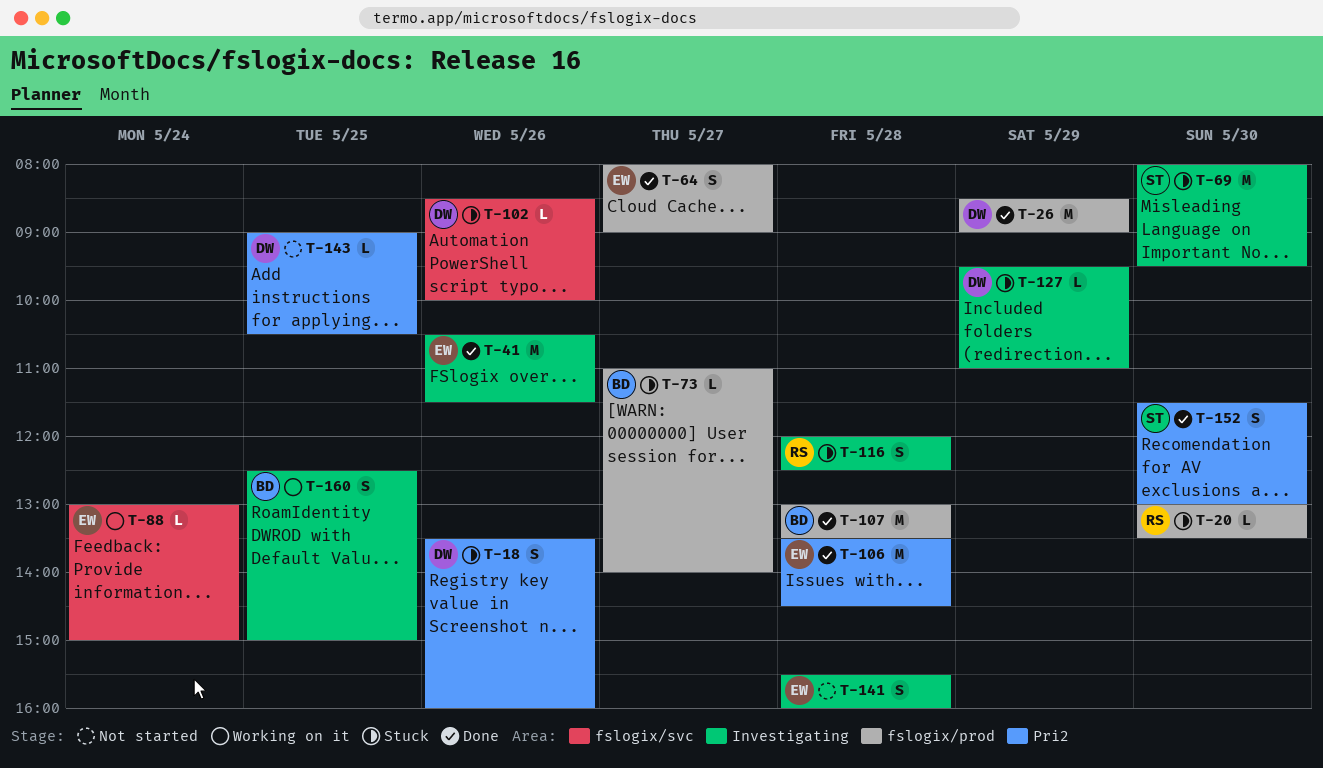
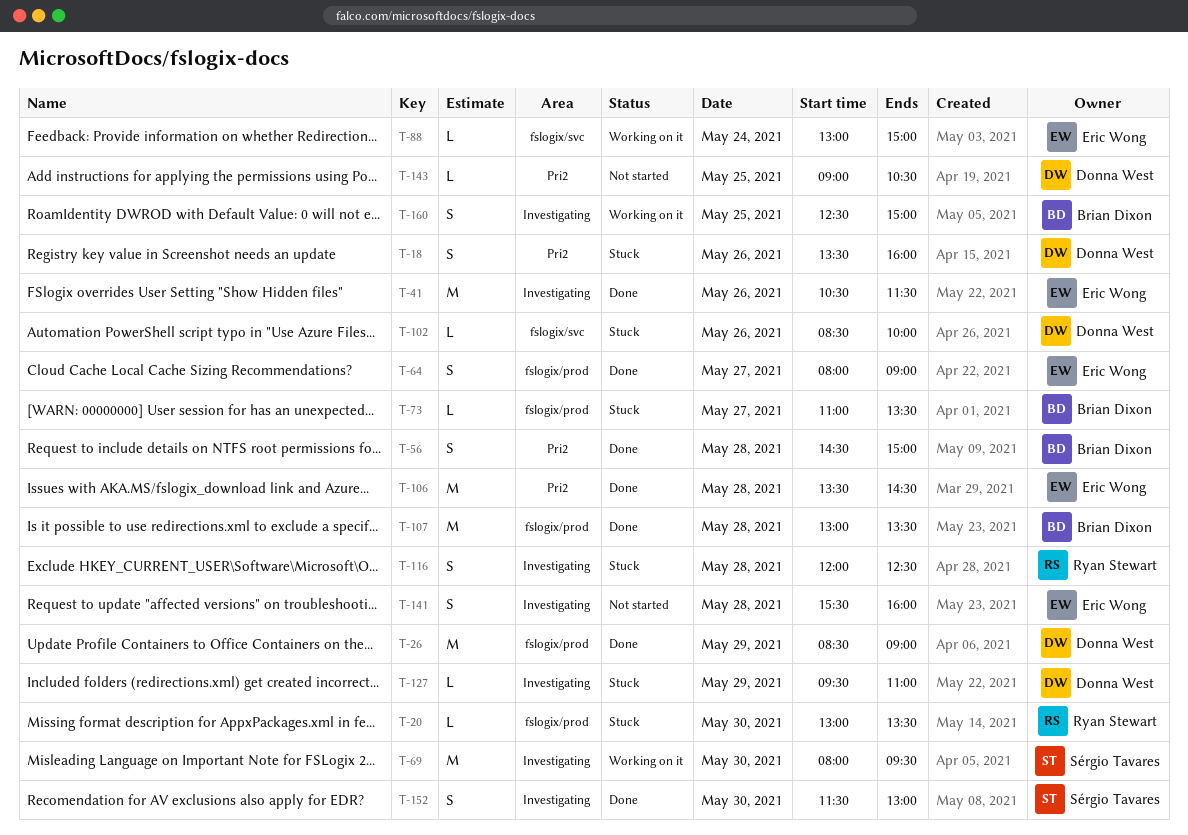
T-56: none -> present
T-69, status: Stuck -> Working on it
T-73, ends: 14:00 -> 13:30
T-152, label: Pri2 -> Investigating

